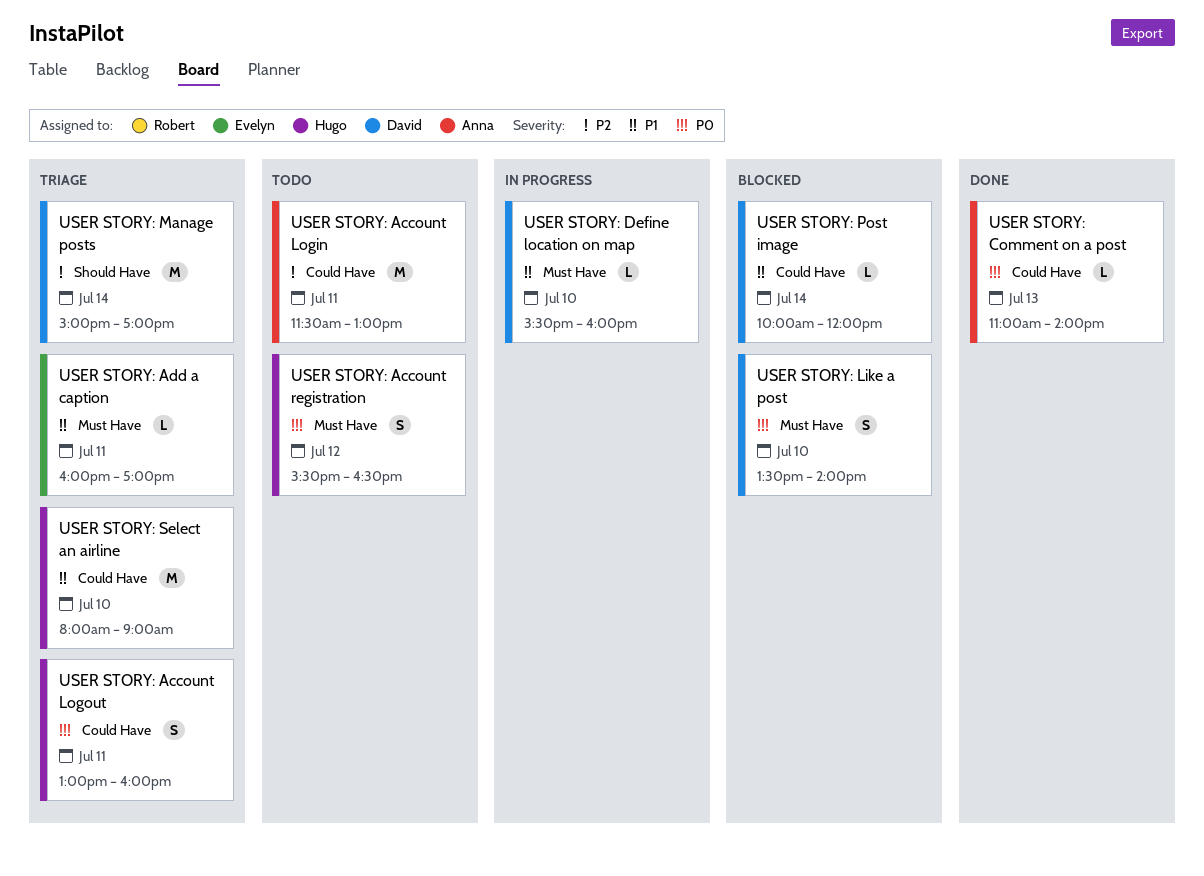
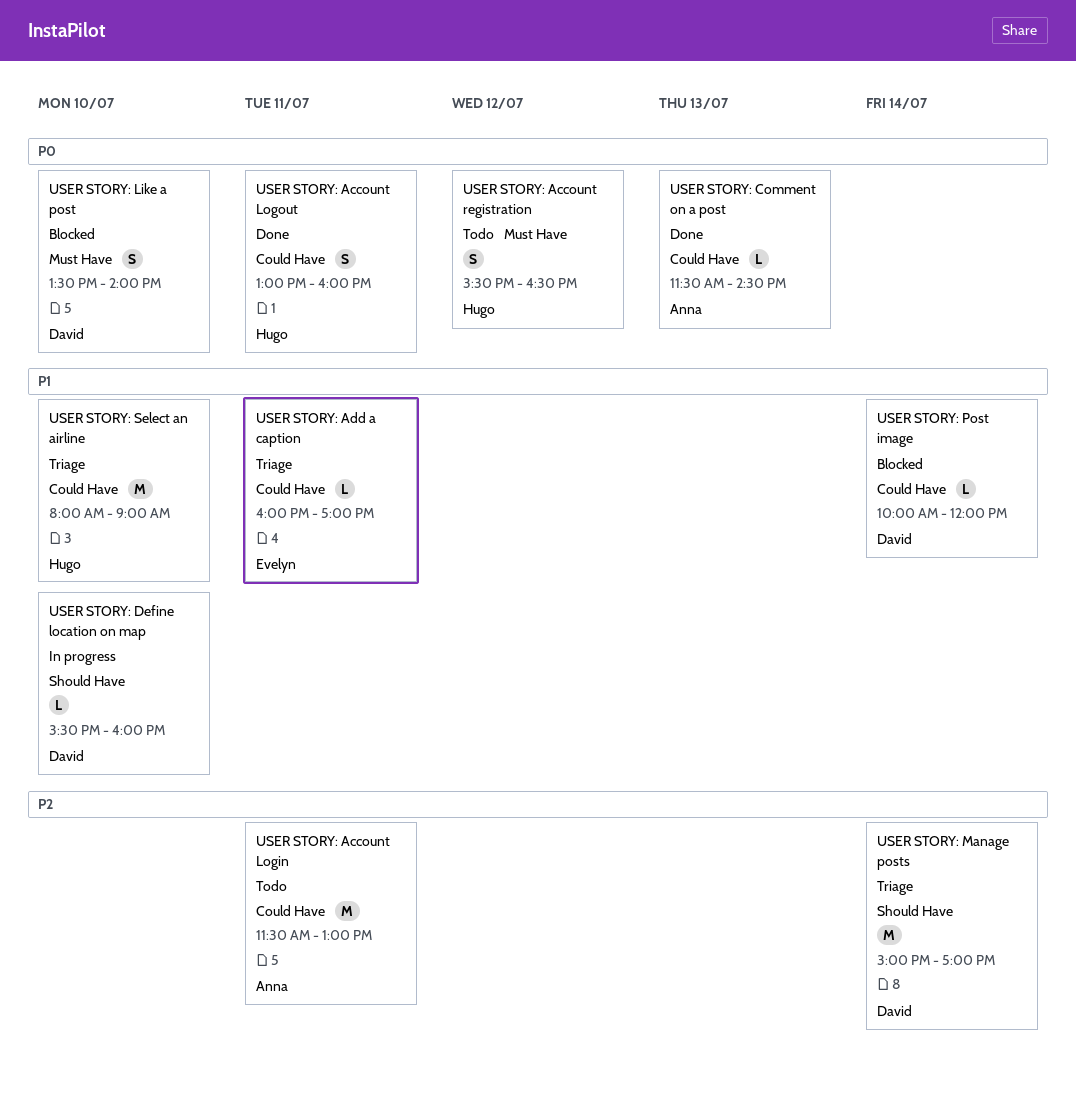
USER STORY: Account Logout, status: Triage -> Done
USER STORY: Add a caption, label: Must Have -> Could Have
USER STORY: Comment on a post, begins: 11:00 -> 11:30
USER STORY: Comment on a post, ends: 14:00 -> 14:30
USER STORY: Define location on map, label: Must Have -> Should Have

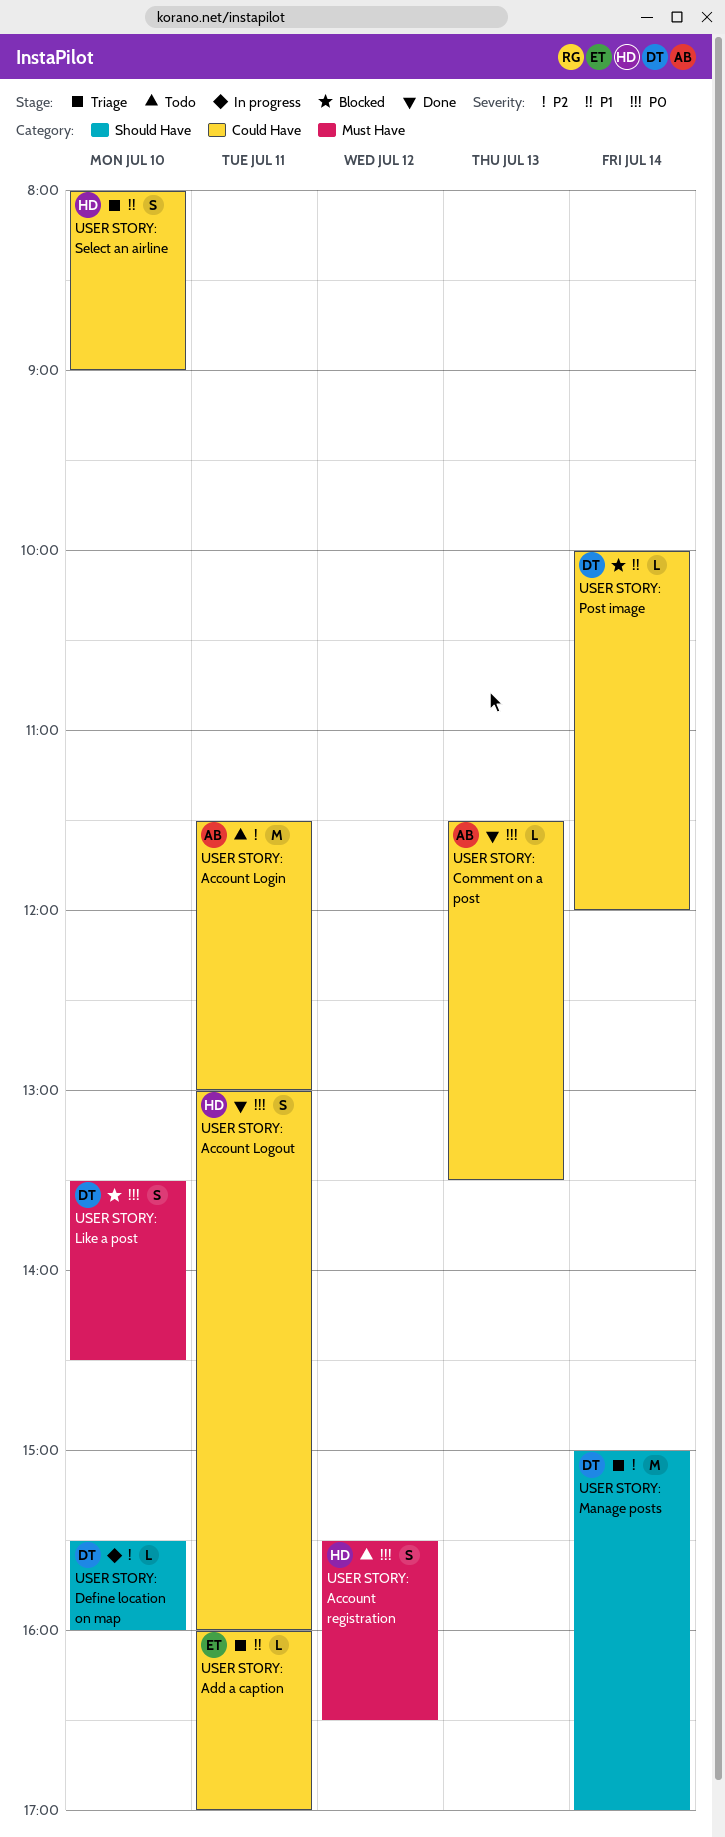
USER STORY: Comment on a post, ends: 14:30 -> 13:30
USER STORY: Define location on map, priority: P1 -> P2
USER STORY: Like a post, ends: 14:00 -> 14:30
USER STORY: Select an airline, estimate: M -> S

